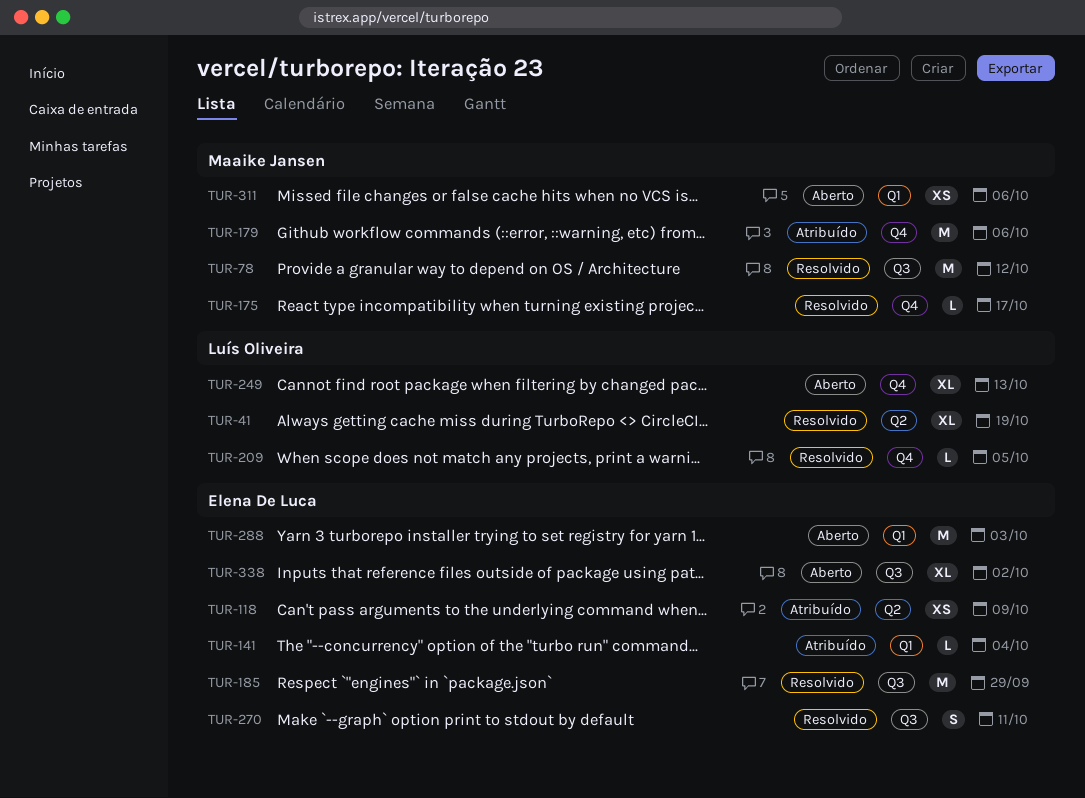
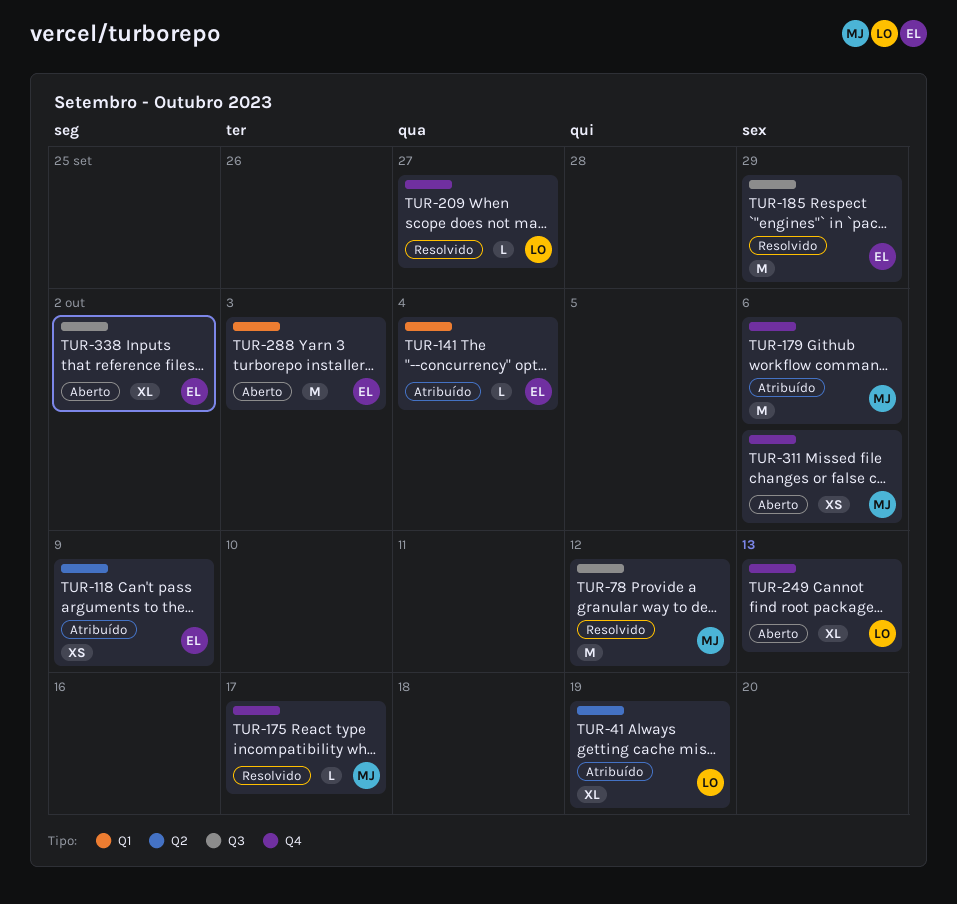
TUR-41, status: Resolvido -> Atribuído
TUR-209, due: Oct 5 -> Sep 27
TUR-270: present -> none
TUR-311, label: Q1 -> Q4

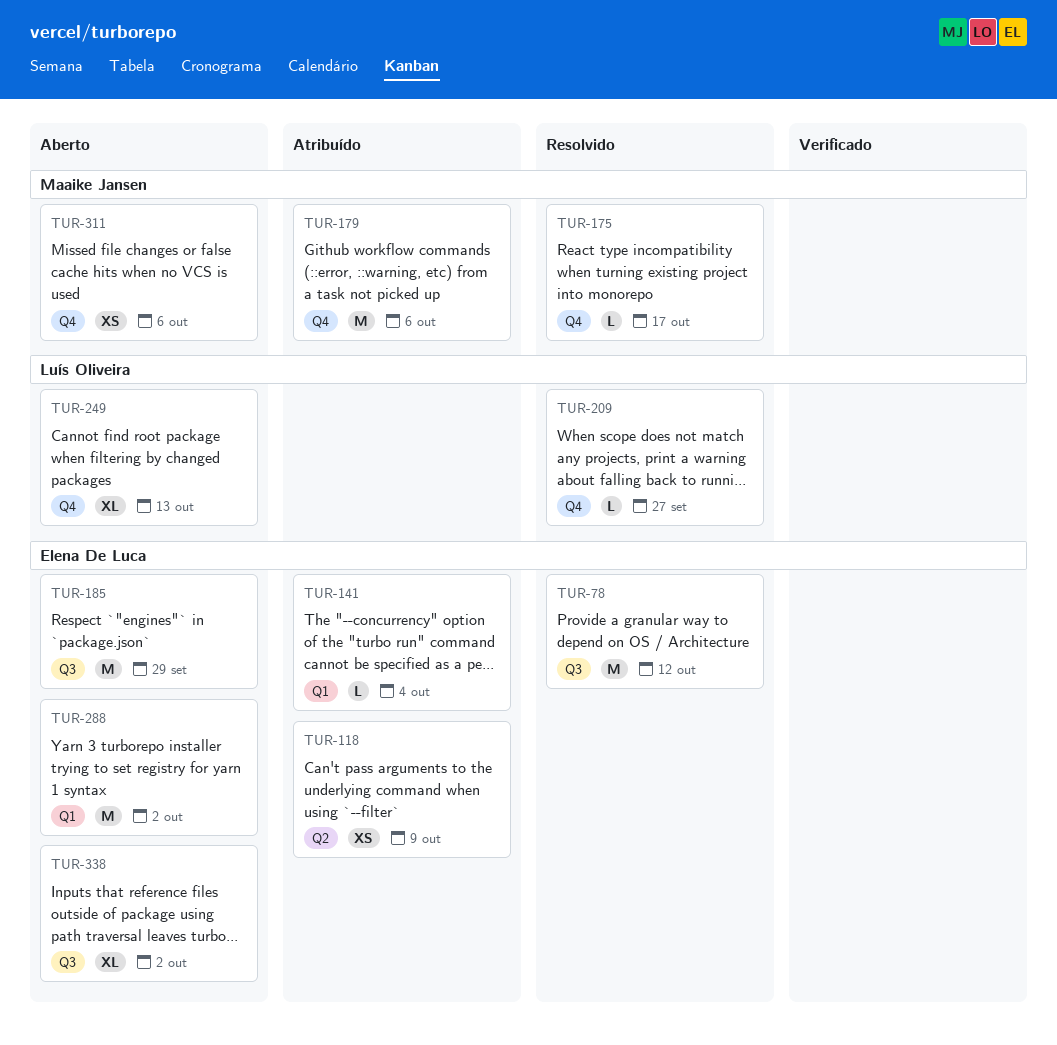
TUR-41: present -> none
TUR-78, owner: Maaike Jansen -> Elena De Luca
TUR-185, status: Resolvido -> Aberto
TUR-288, due: Oct 3 -> Oct 2

